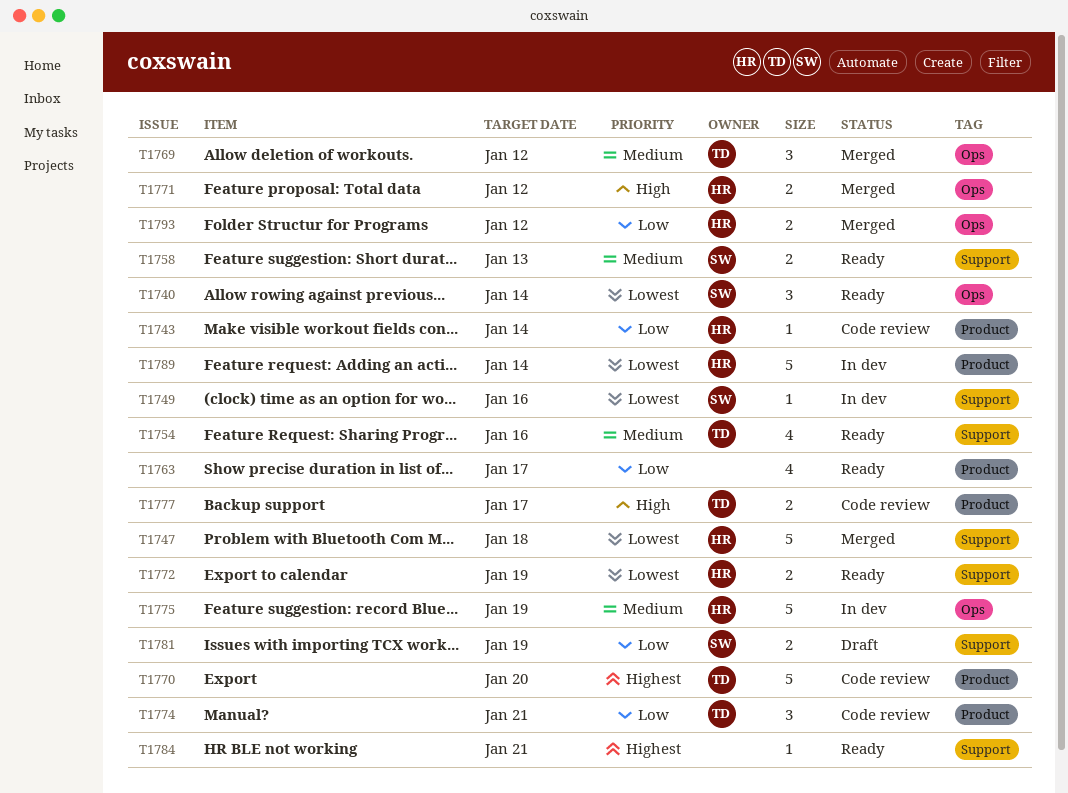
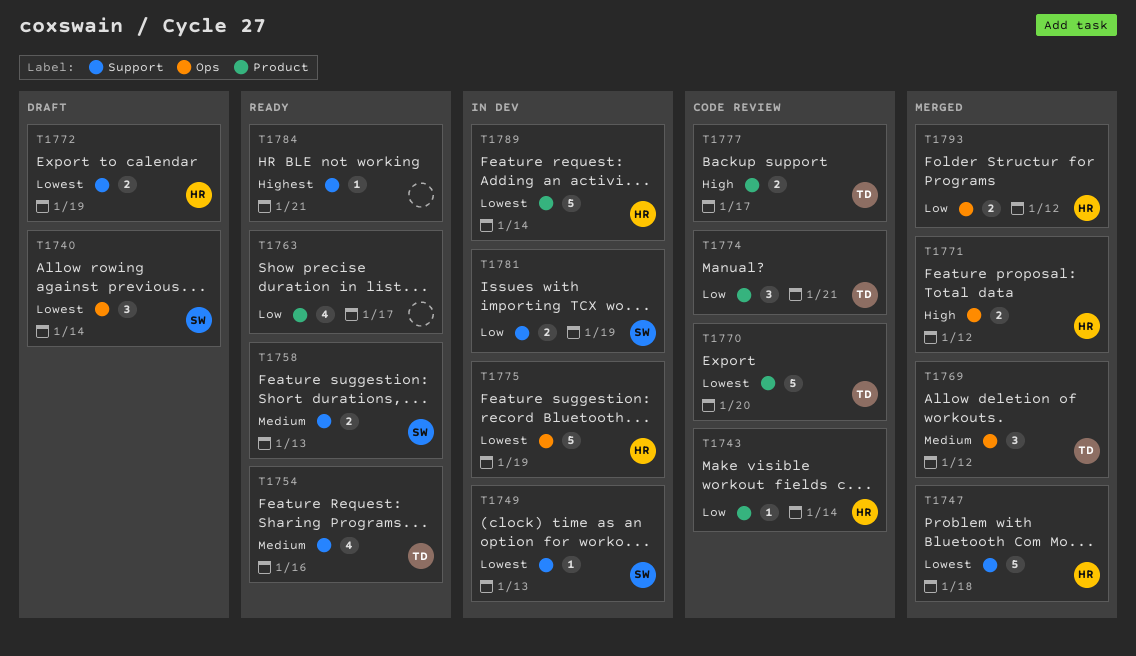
T1740, status: Ready -> Draft
T1749, due: Jan 16 -> Jan 13
T1770, priority: Highest -> Lowest
T1772, status: Ready -> Draft
T1775, priority: Medium -> Lowest
T1781, status: Draft -> In dev

